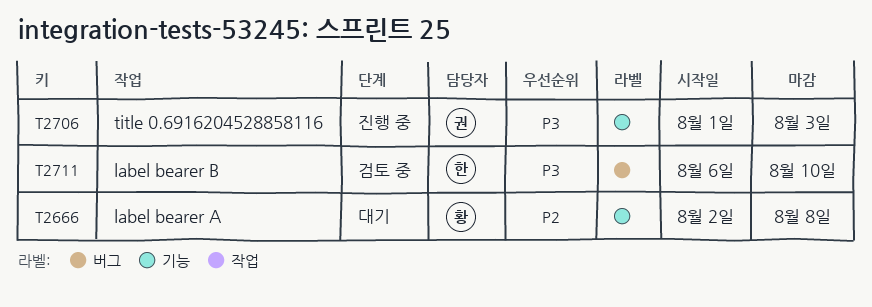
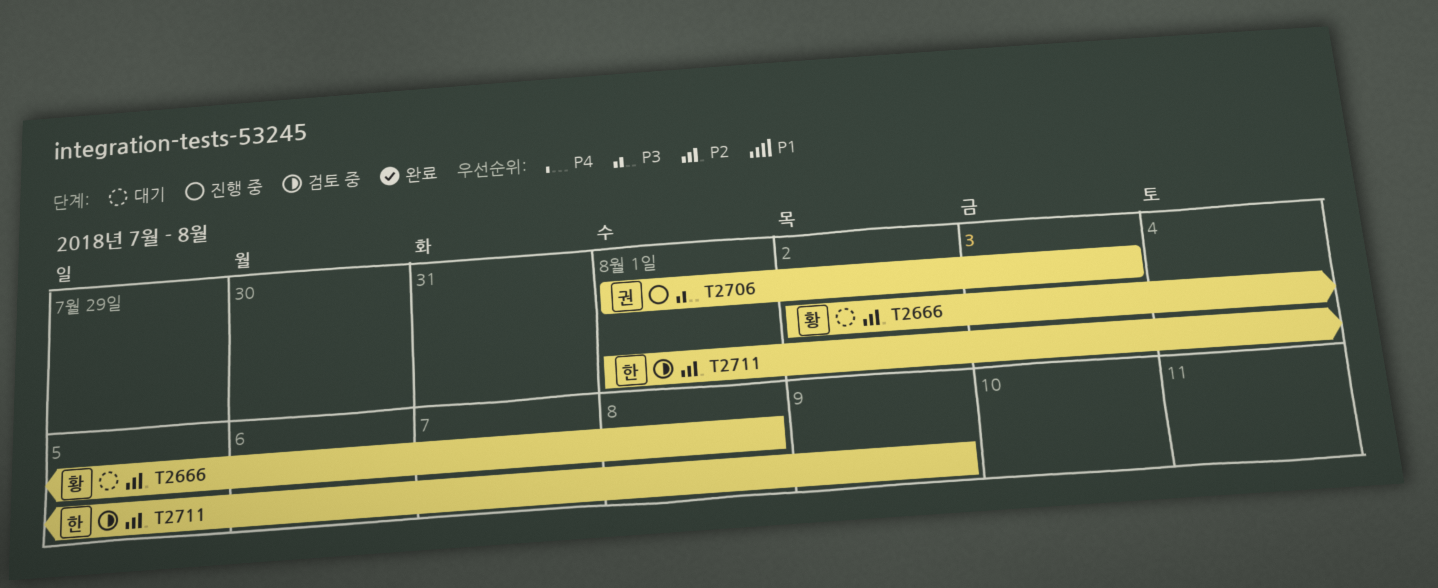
T2711, priority: P3 -> P2
T2711, start: Aug 6 -> Aug 1
T2711, due: Aug 10 -> Aug 9

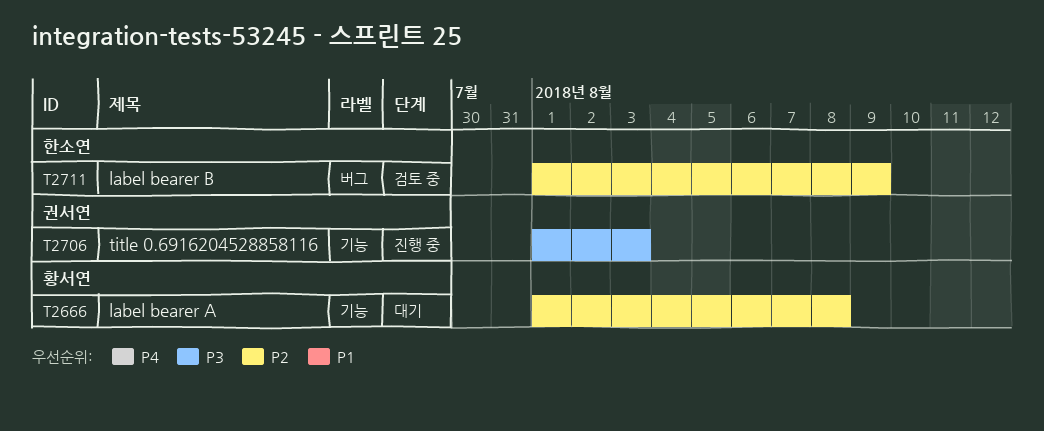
T2666, start: Aug 2 -> Aug 1

